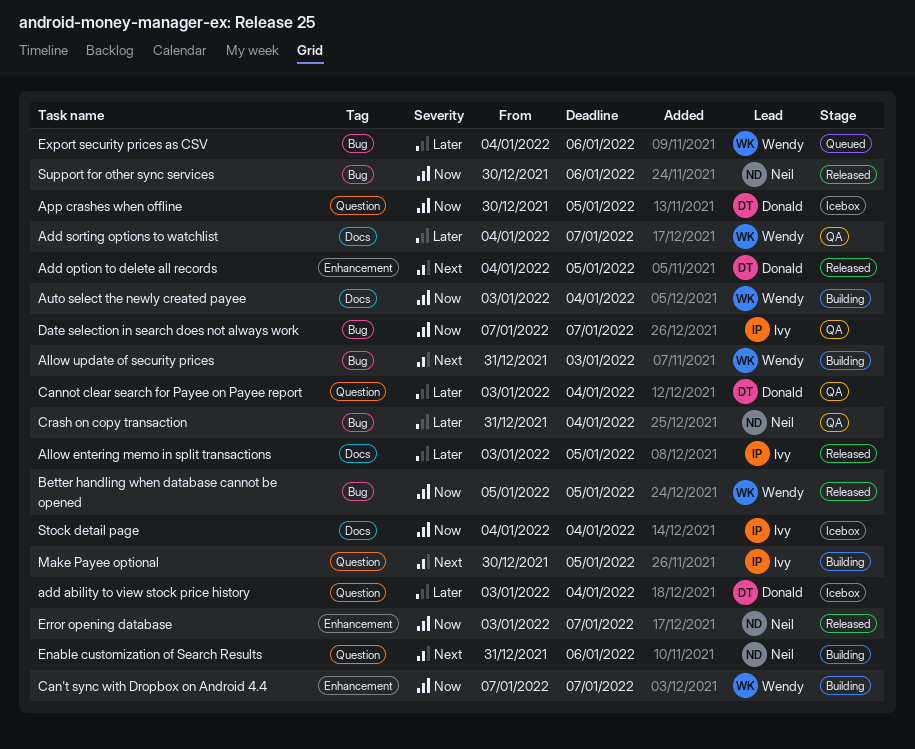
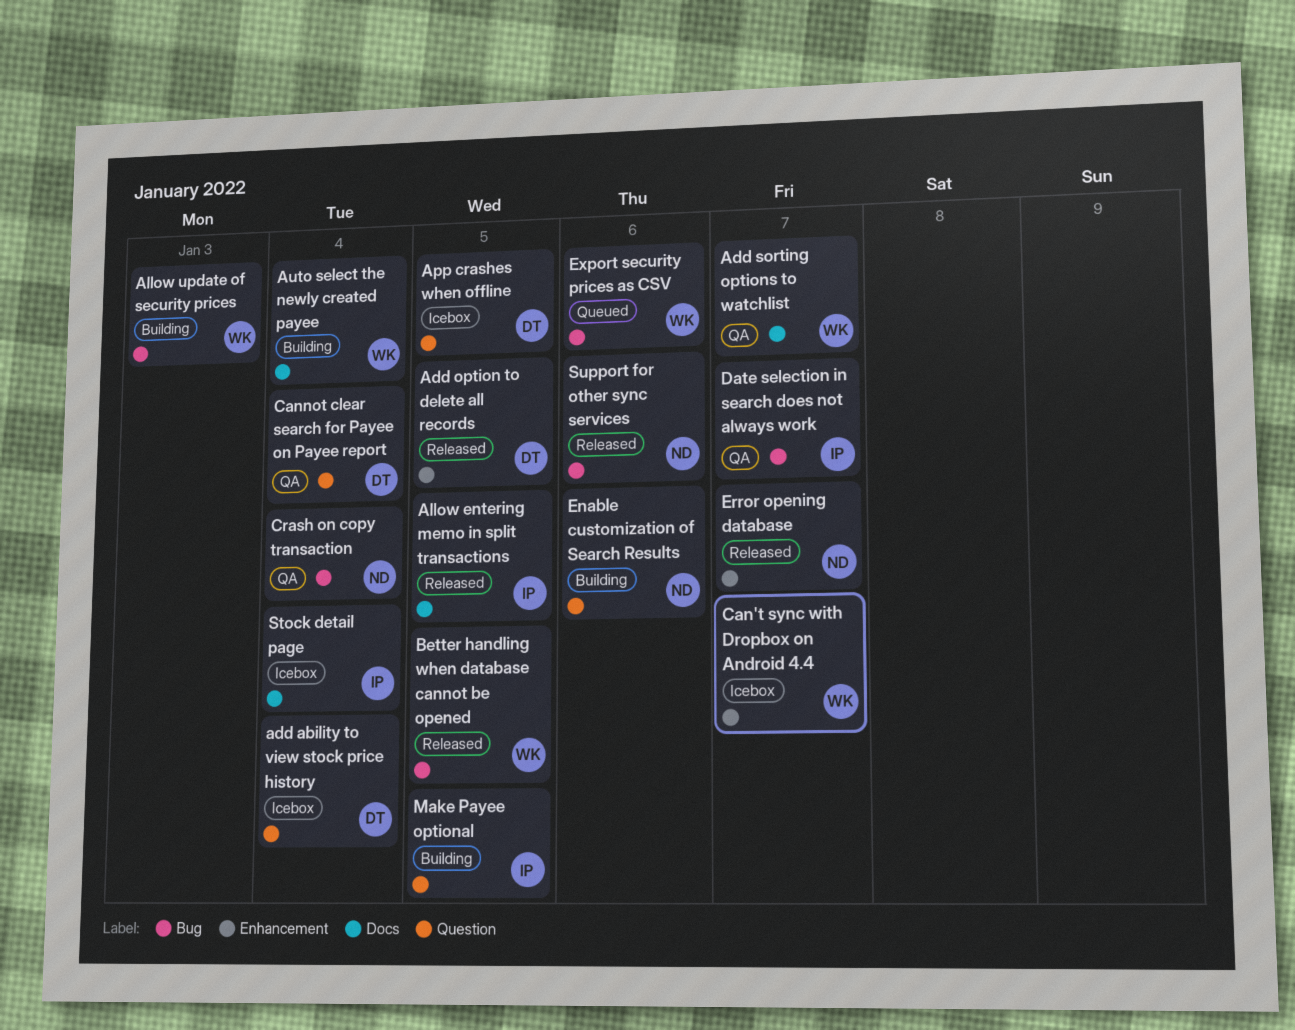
Can't sync with Dropbox on Android 4.4, status: Building -> Icebox

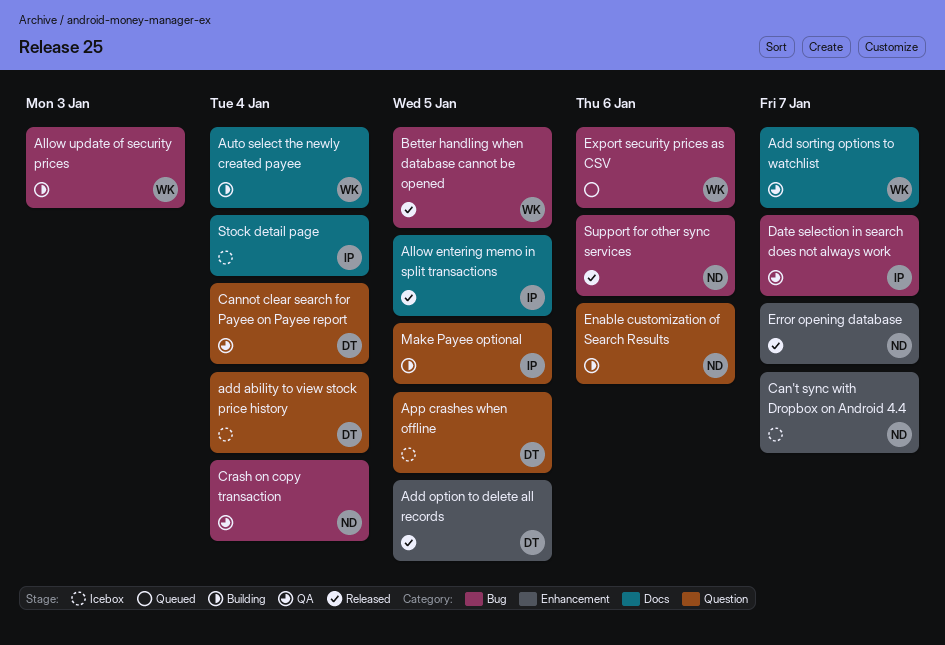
Can't sync with Dropbox on Android 4.4, owner: WK -> ND

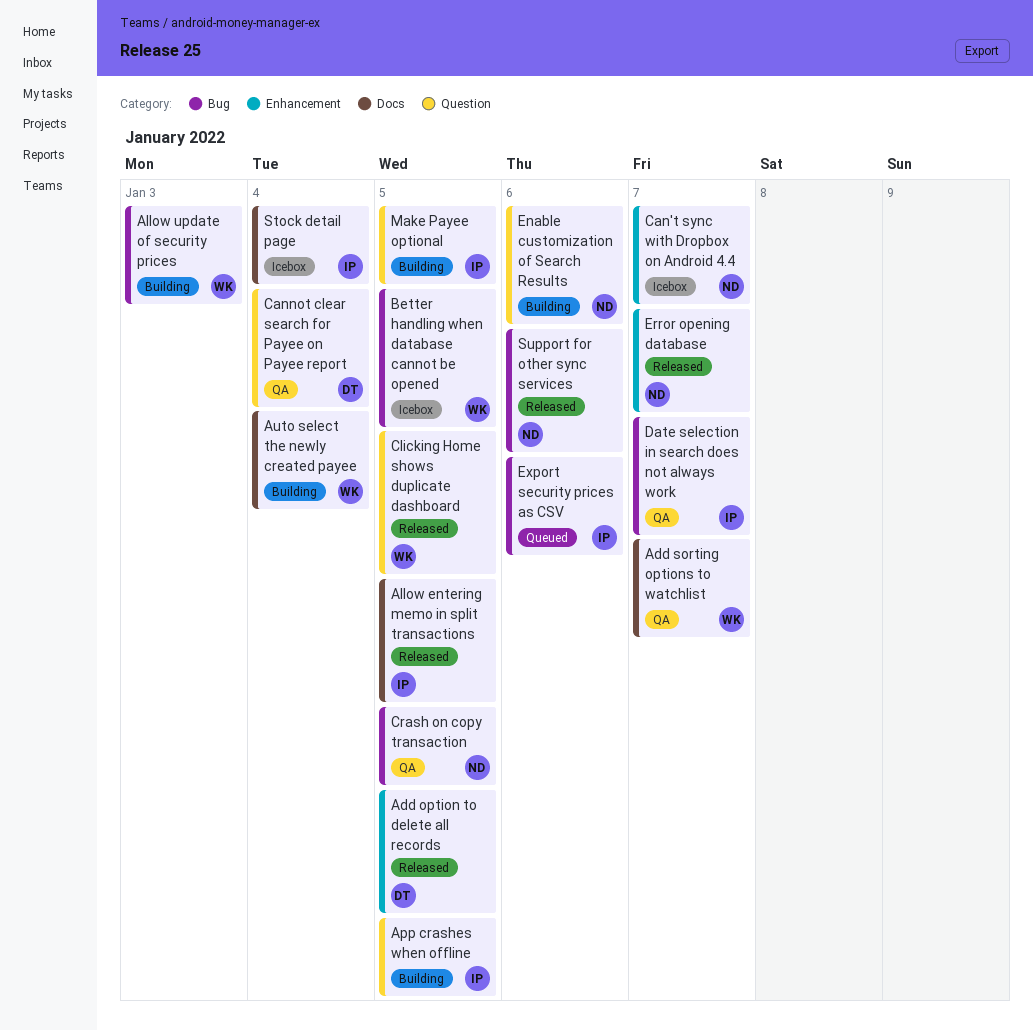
add ability to view stock price history: present -> none
App crashes when offline, status: Icebox -> Building
App crashes when offline, owner: DT -> IP
Better handling when database cannot be opened, status: Released -> Icebox
Clicking Home shows duplicate dashboard: none -> present
Crash on copy transaction, due: Jan 4 -> Jan 5
Export security prices as CSV, owner: WK -> IP

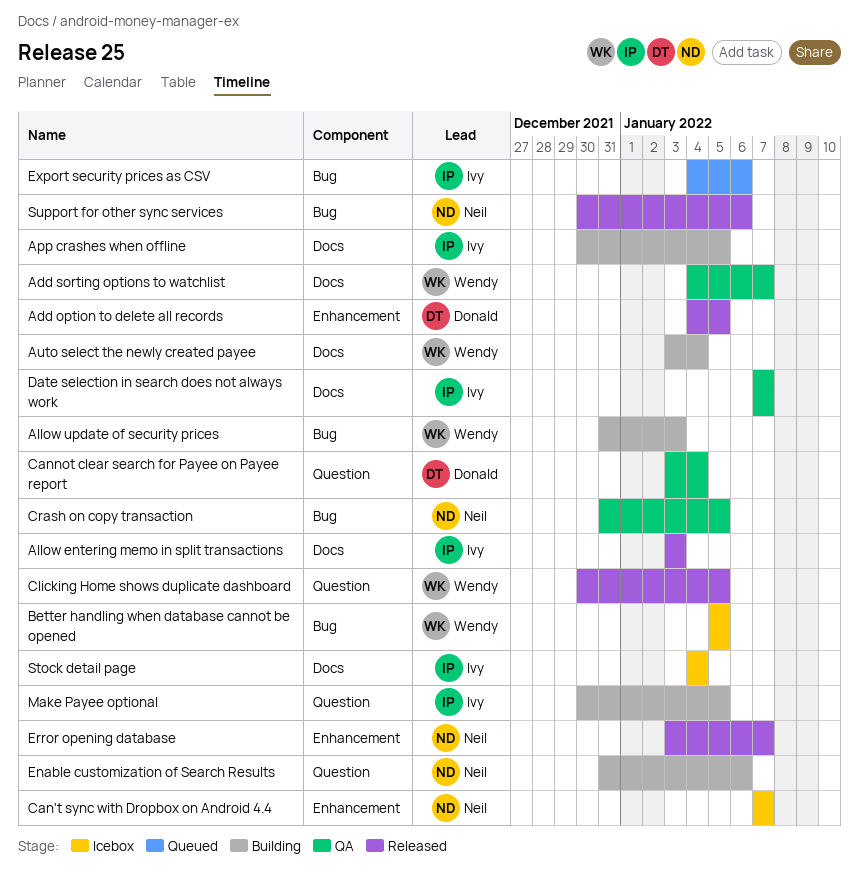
Allow entering memo in split transactions, due: Jan 5 -> Jan 3
App crashes when offline, label: Question -> Docs
Date selection in search does not always work, label: Bug -> Docs

